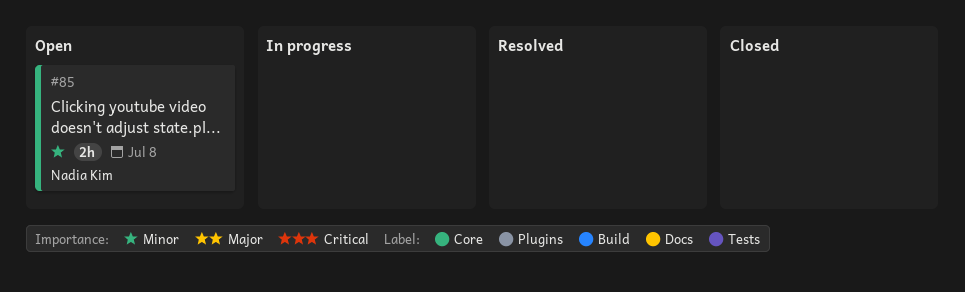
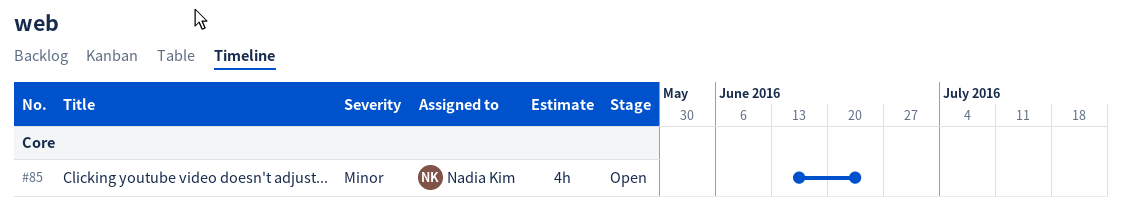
#85, estimate: 2h -> 4h
#85, due: Jul 8 -> Jun 24

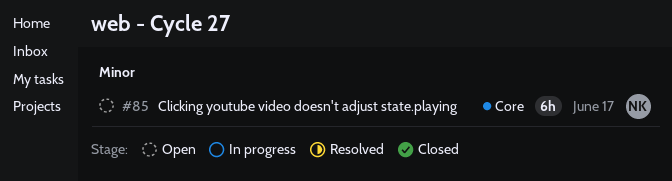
#85, estimate: 4h -> 6h
#85, due: Jun 24 -> Jun 17

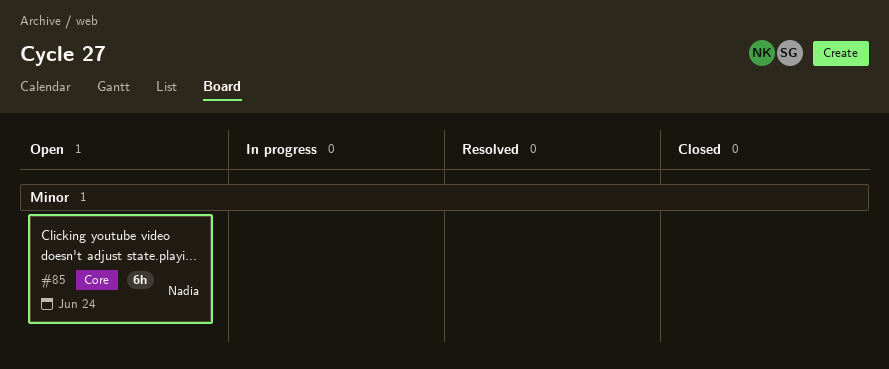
#85, due: Jun 17 -> Jun 24

